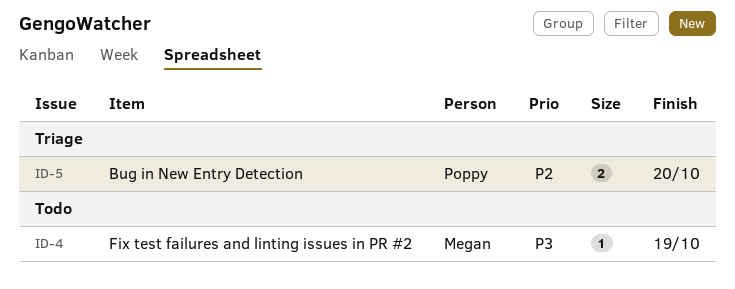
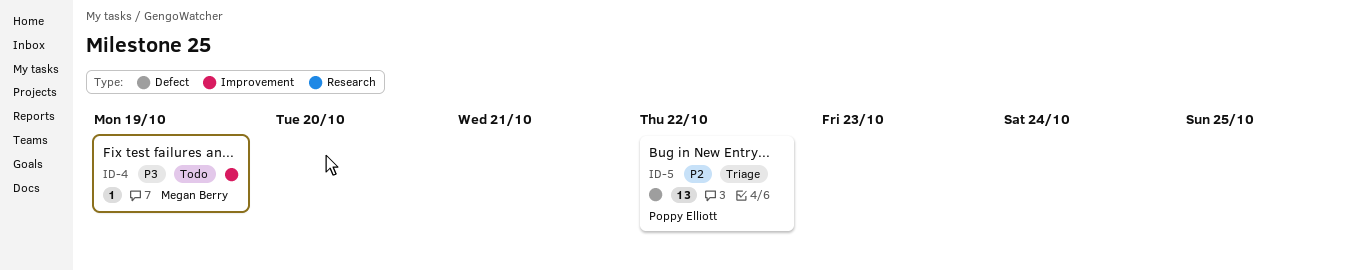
ID-5, estimate: 2 -> 13
ID-5, due: Oct 20 -> Oct 22

